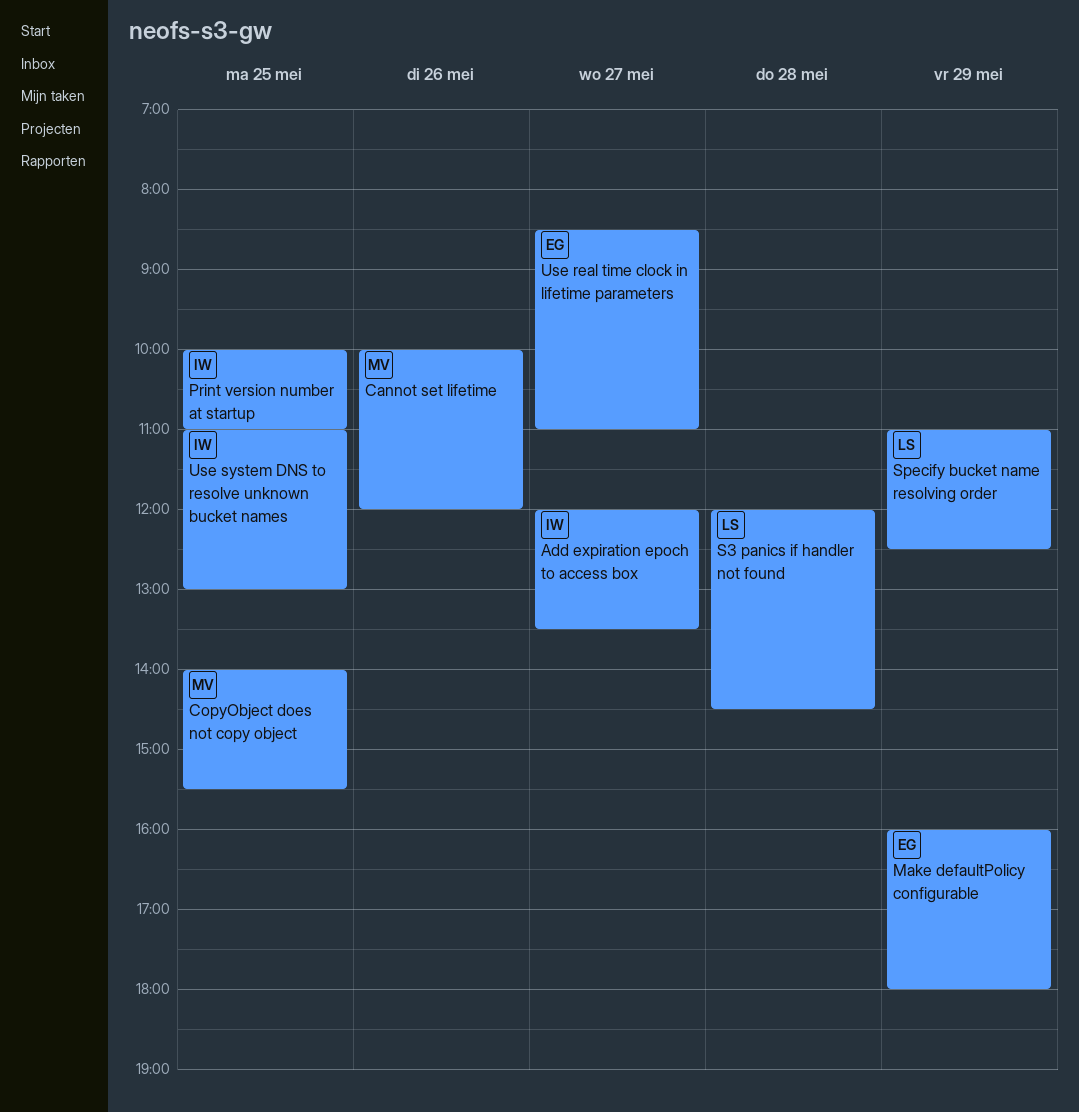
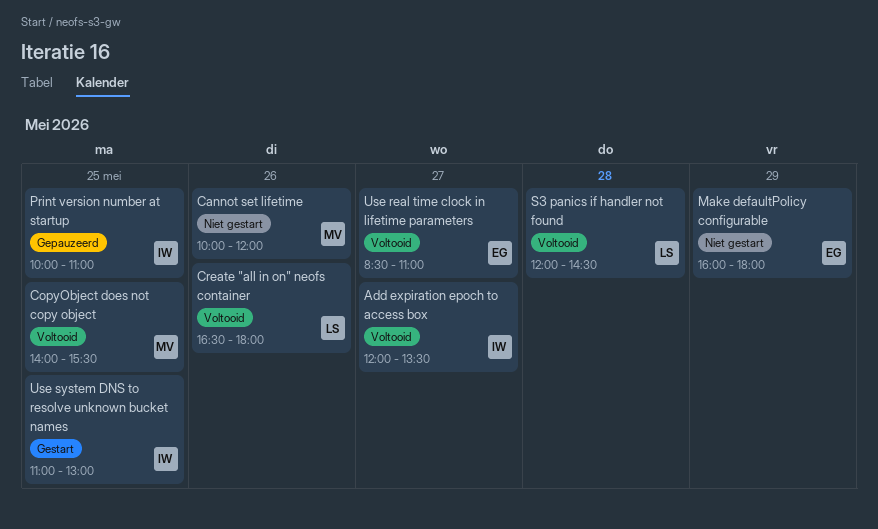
Create "all in on" neofs container: none -> present
Specify bucket name resolving order: present -> none

